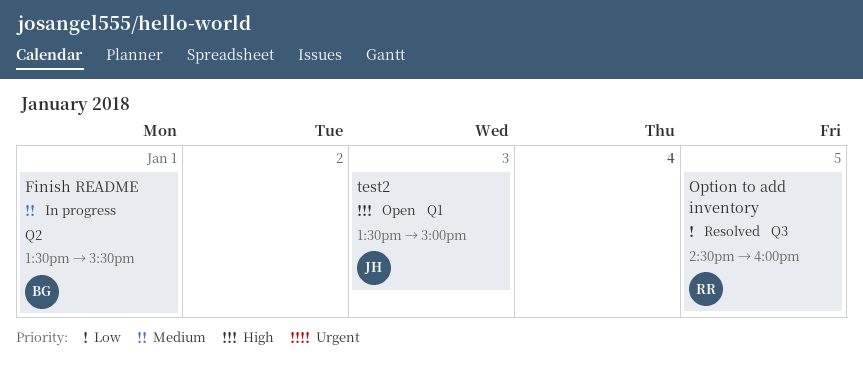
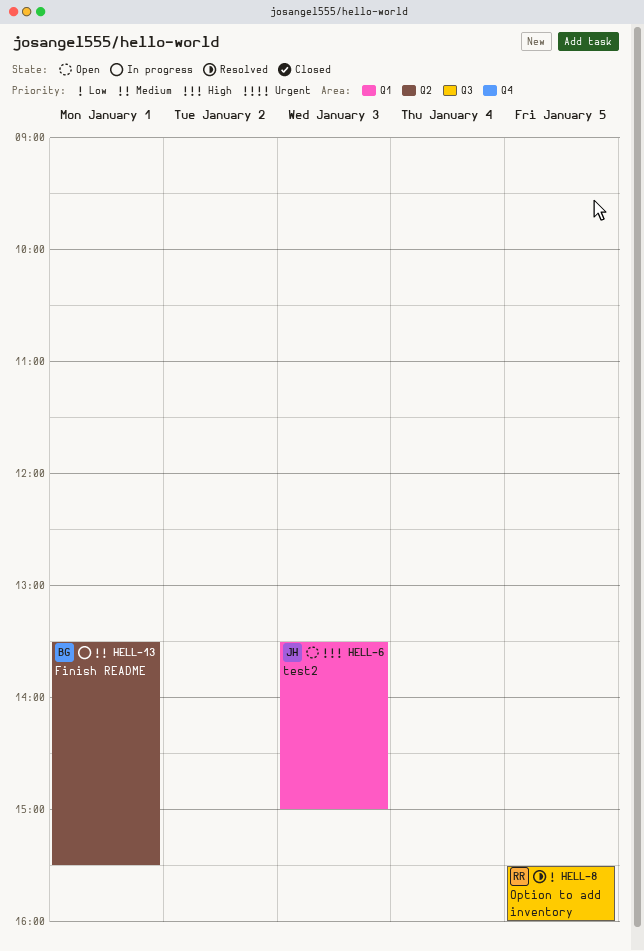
Option to add inventory, begins: 14:30 -> 15:30

